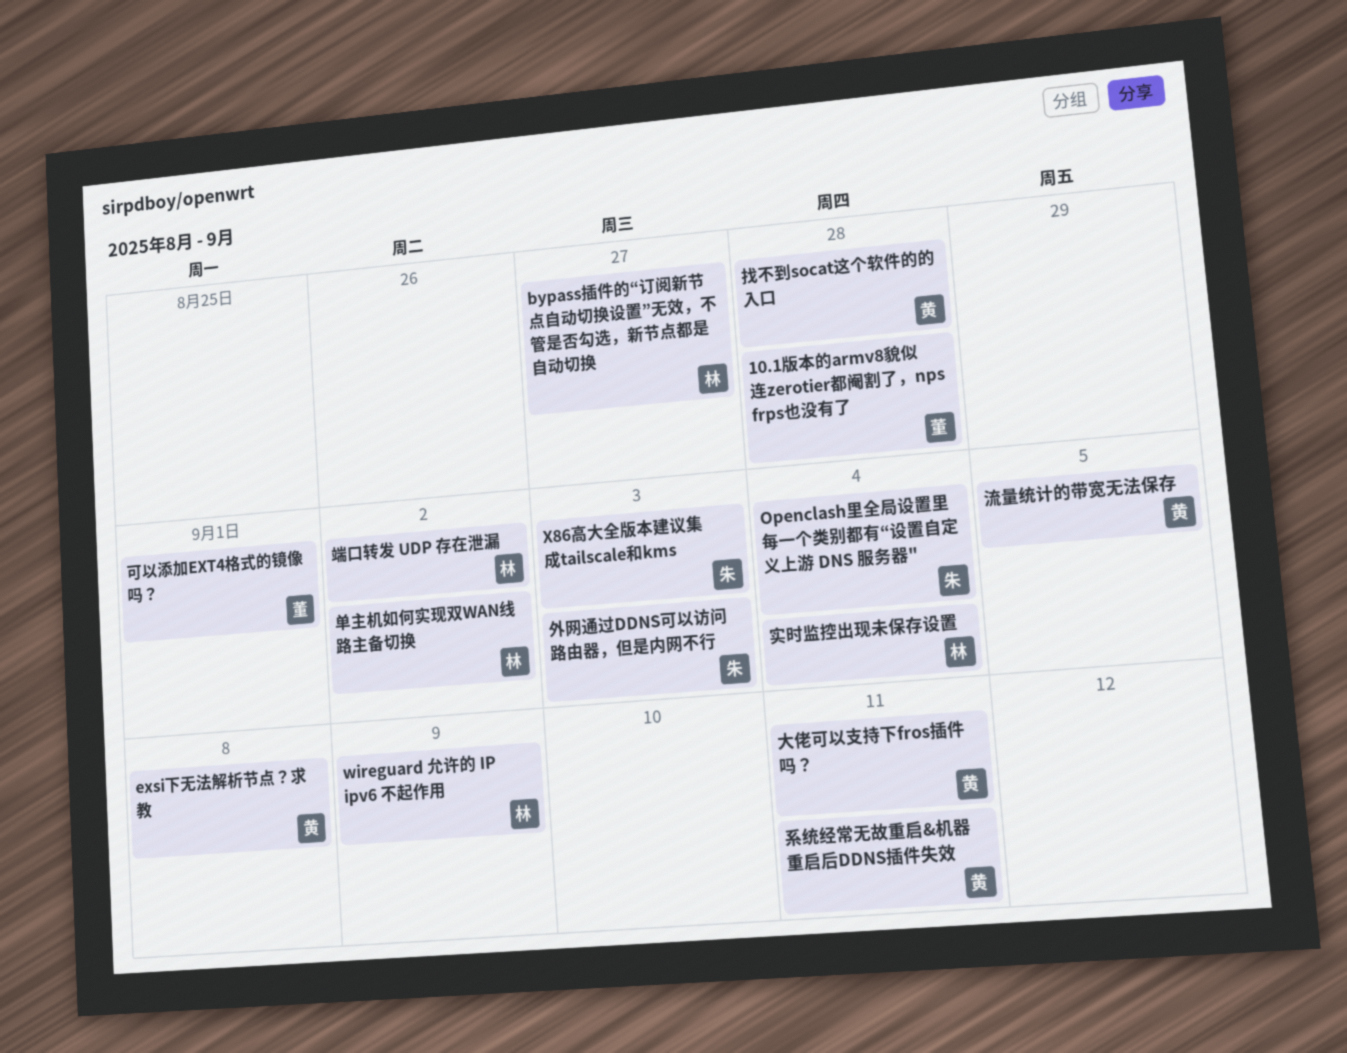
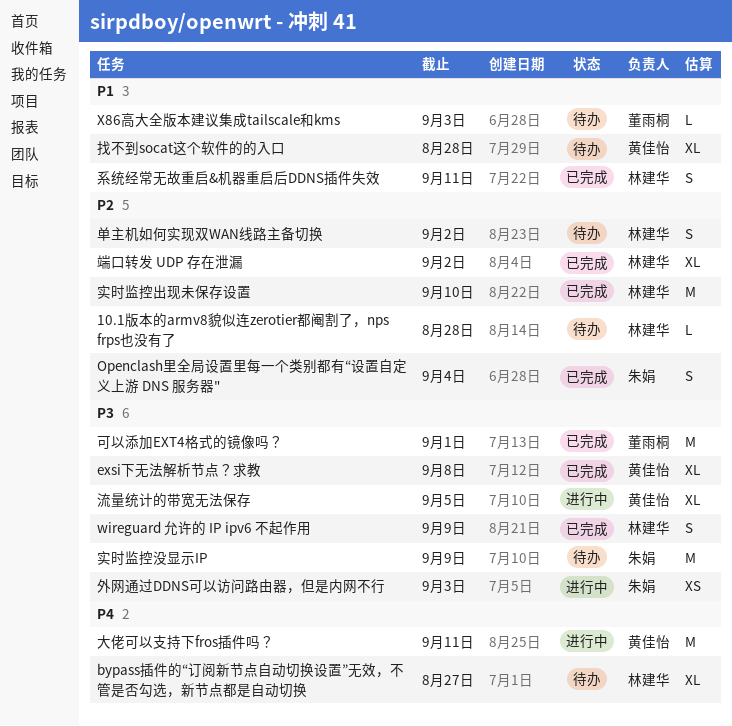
10.1版本的armv8貌似连zerotier都阉割了，nps frps也没有了, owner: 董雨桐 -> 林建华
X86高大全版本建议集成tailscale和kms, owner: 朱娟 -> 董雨桐
实时监控出现未保存设置, due: Sep 4 -> Sep 10
实时监控没显示IP: none -> present
系统经常无故重启&机器重启后DDNS插件失效, owner: 黄佳怡 -> 林建华

